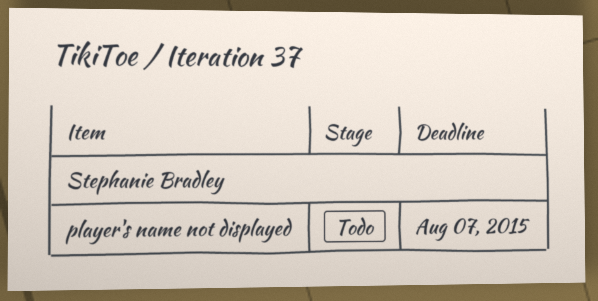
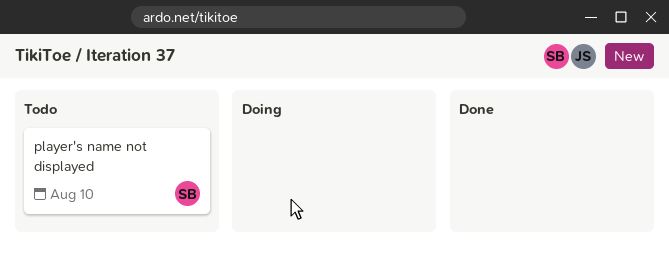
player's name not displayed, due: Aug 7 -> Aug 10

